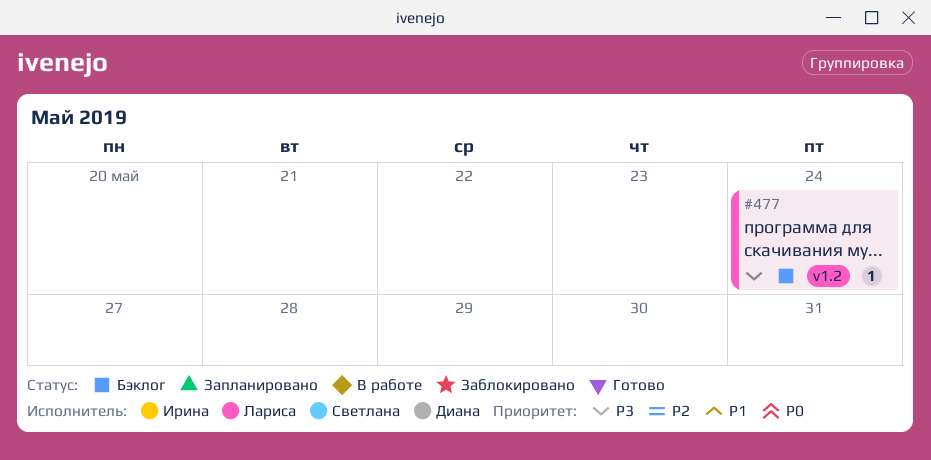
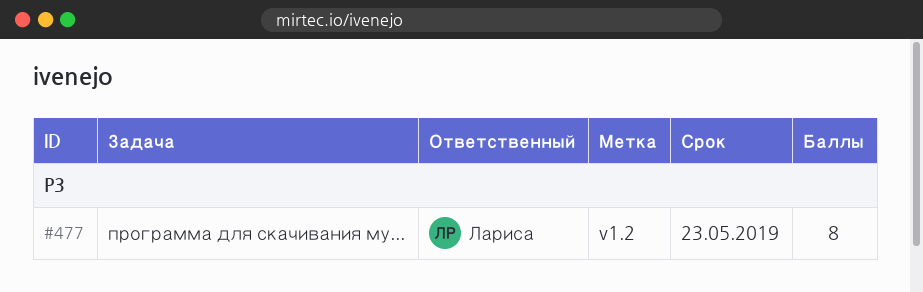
#477, estimate: 1 -> 8
#477, due: May 24 -> May 23

